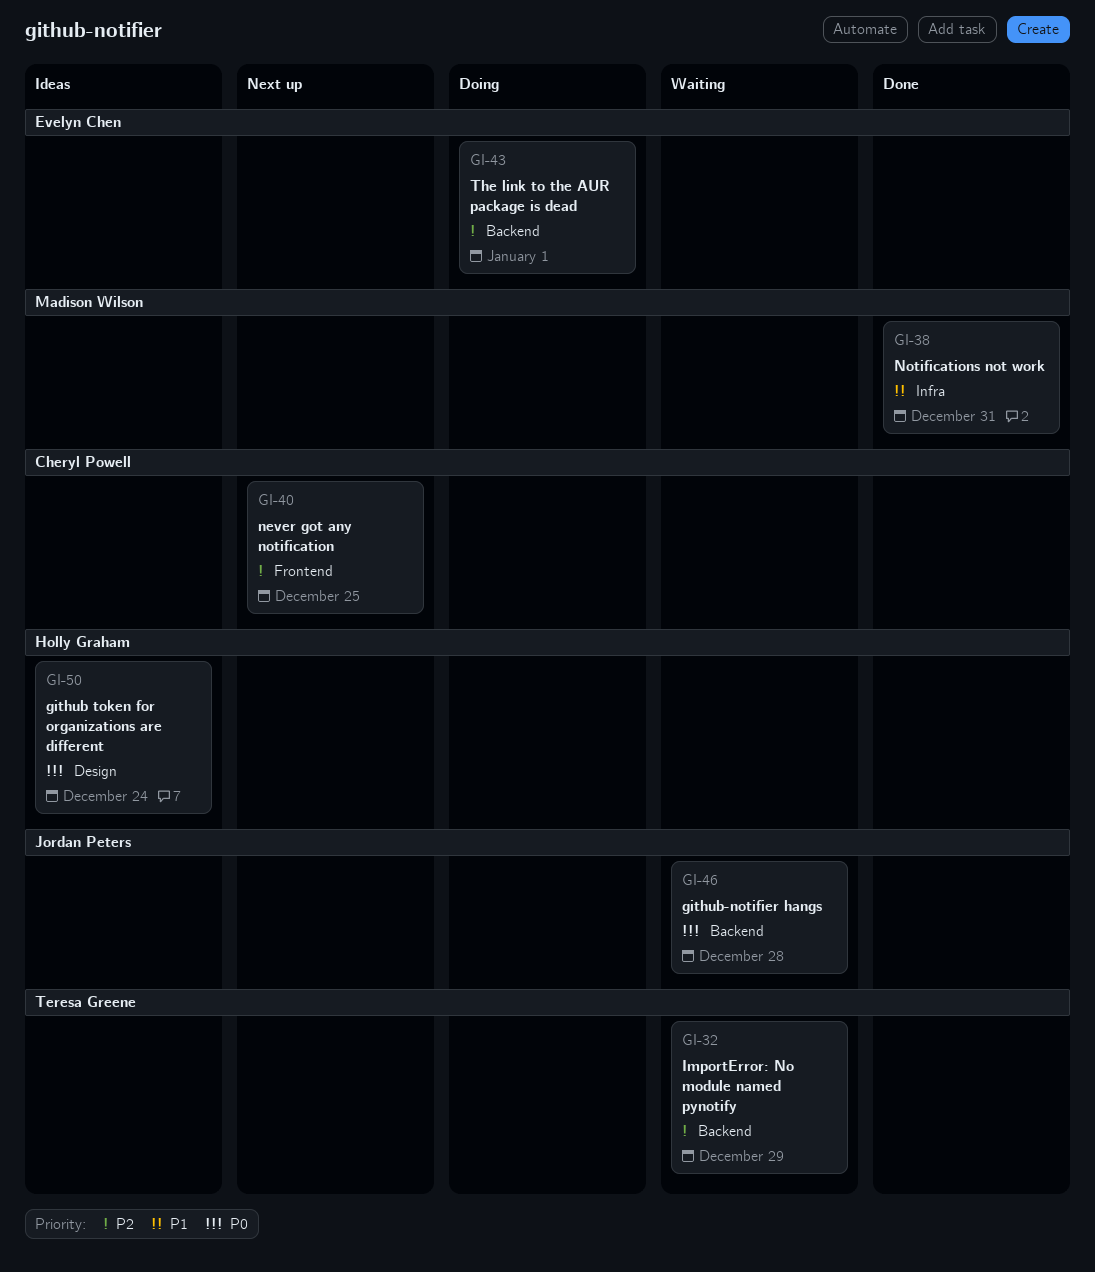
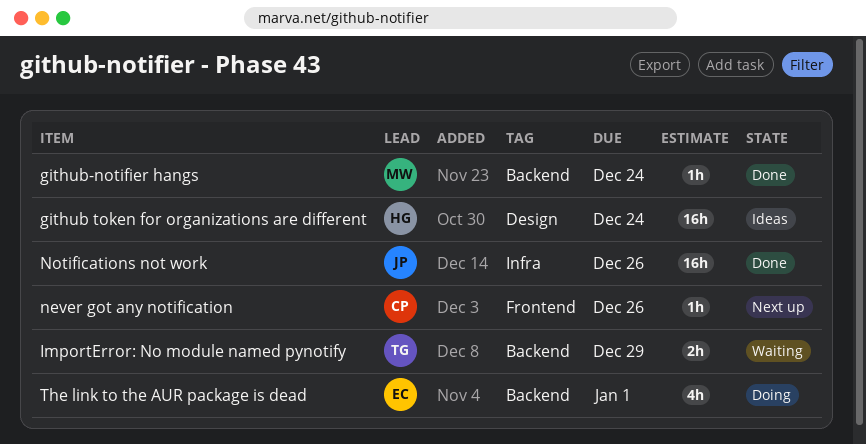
github-notifier hangs, status: Waiting -> Done
github-notifier hangs, owner: Jordan Peters -> Madison Wilson
github-notifier hangs, due: Dec 28 -> Dec 24
never got any notification, due: Dec 25 -> Dec 26
Notifications not work, owner: Madison Wilson -> Jordan Peters
Notifications not work, due: Dec 31 -> Dec 26

